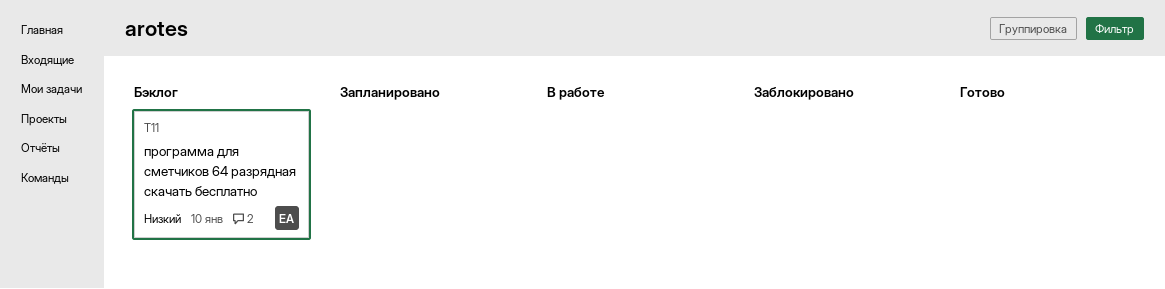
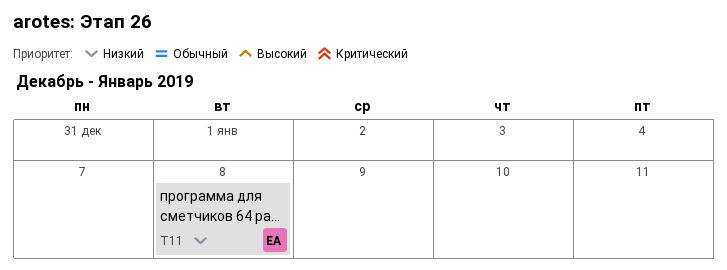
T11, due: Jan 10 -> Jan 8

